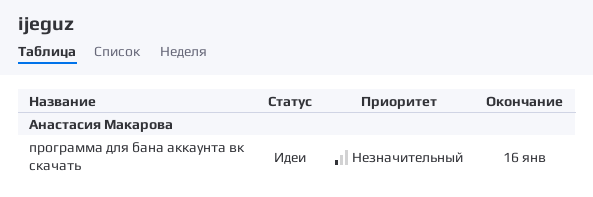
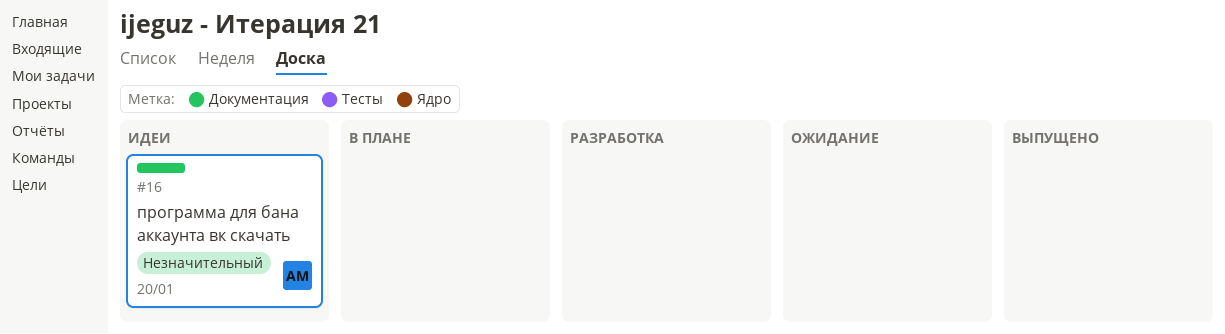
программа для бана аккаунта вк скачать, due: Jan 16 -> Jan 20

